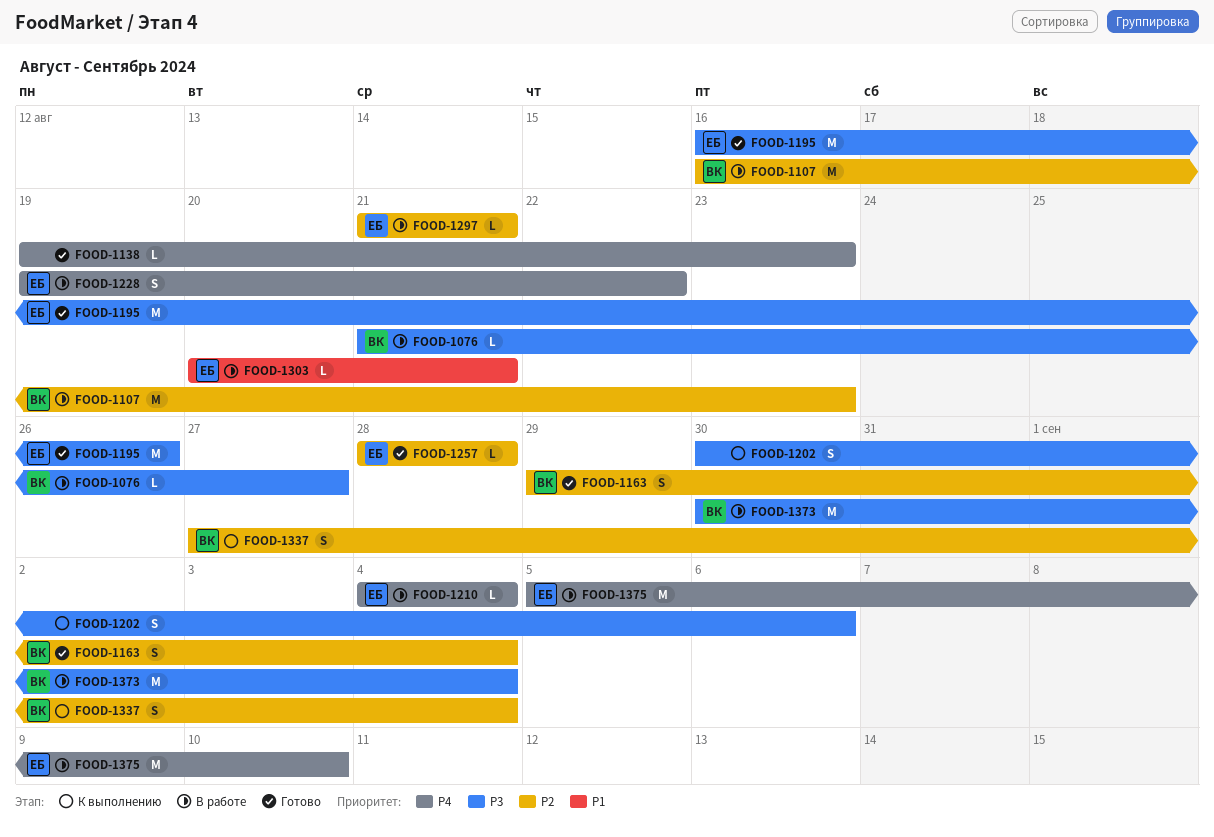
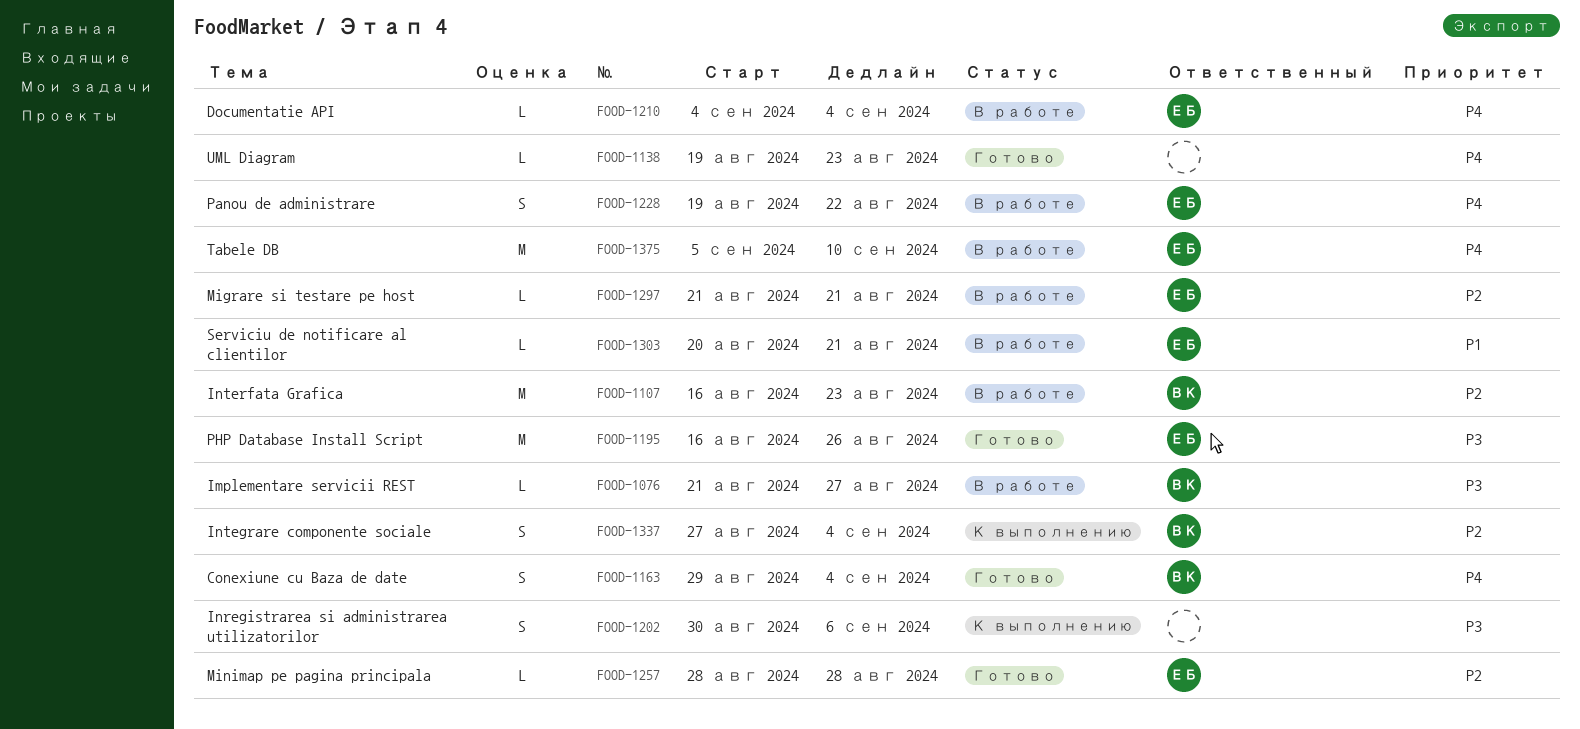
FOOD-1163, priority: P2 -> P4
FOOD-1373: present -> none

